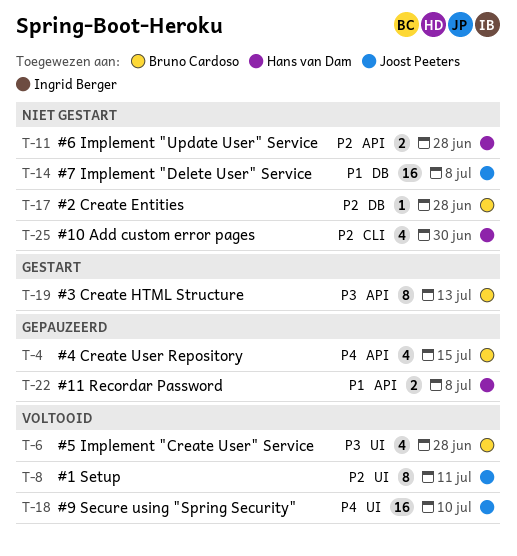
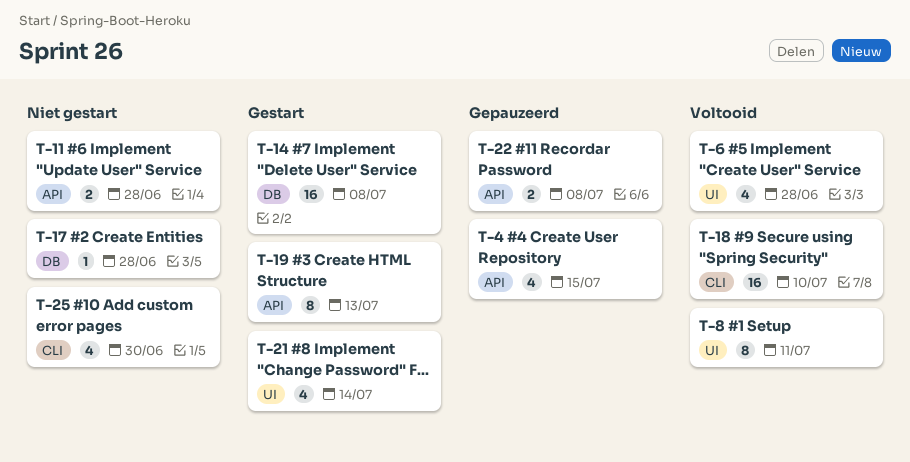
T-14, status: Niet gestart -> Gestart
T-18, label: UI -> CLI
T-21: none -> present

